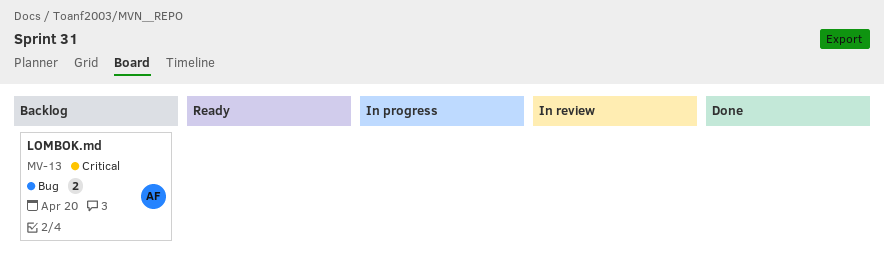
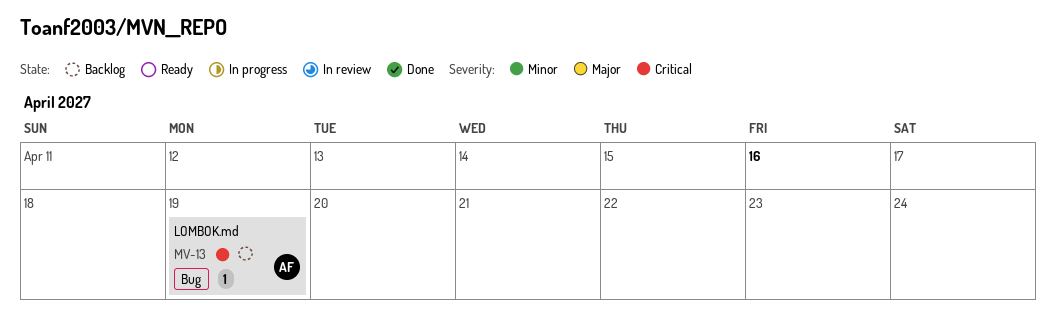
MV-13, estimate: 2 -> 1
MV-13, due: Apr 20 -> Apr 19

